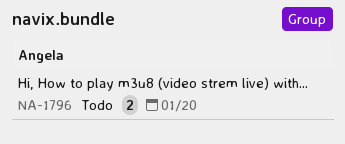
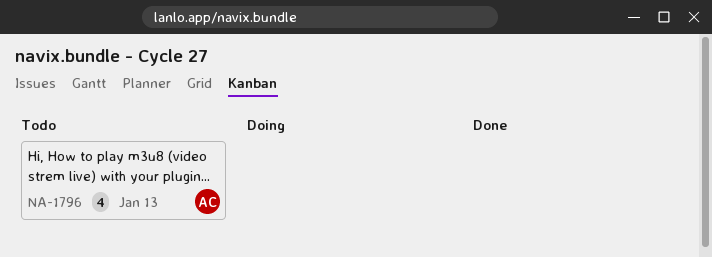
NA-1796, estimate: 2 -> 4
NA-1796, due: Jan 20 -> Jan 13

